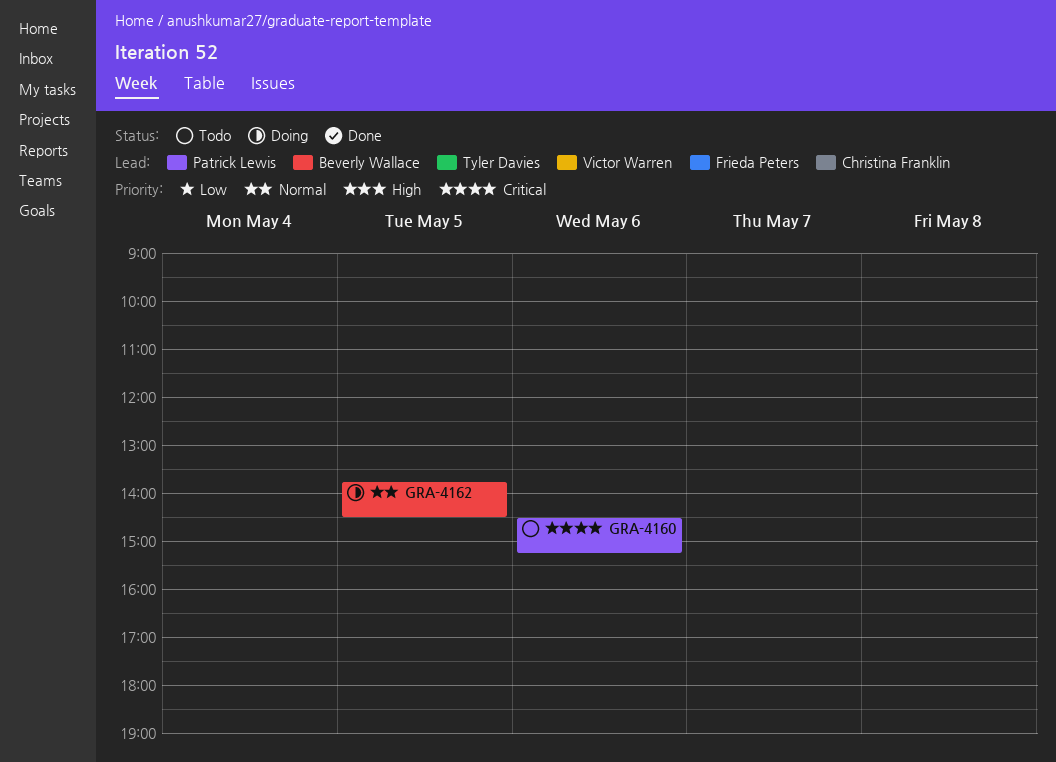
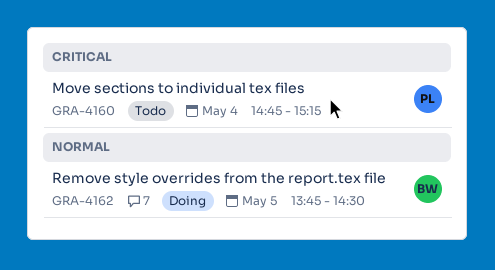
GRA-4160, day: May 6 -> May 4
GRA-4160, begins: 14:30 -> 14:45

